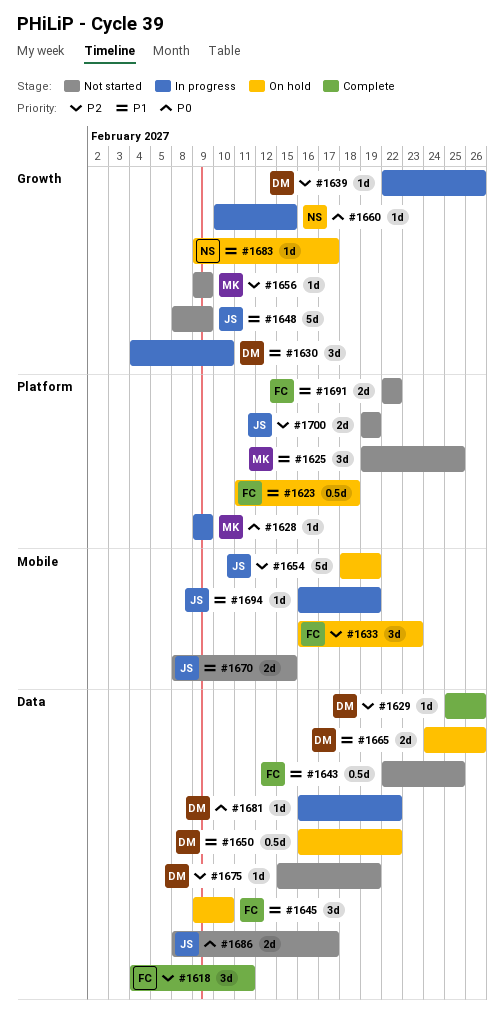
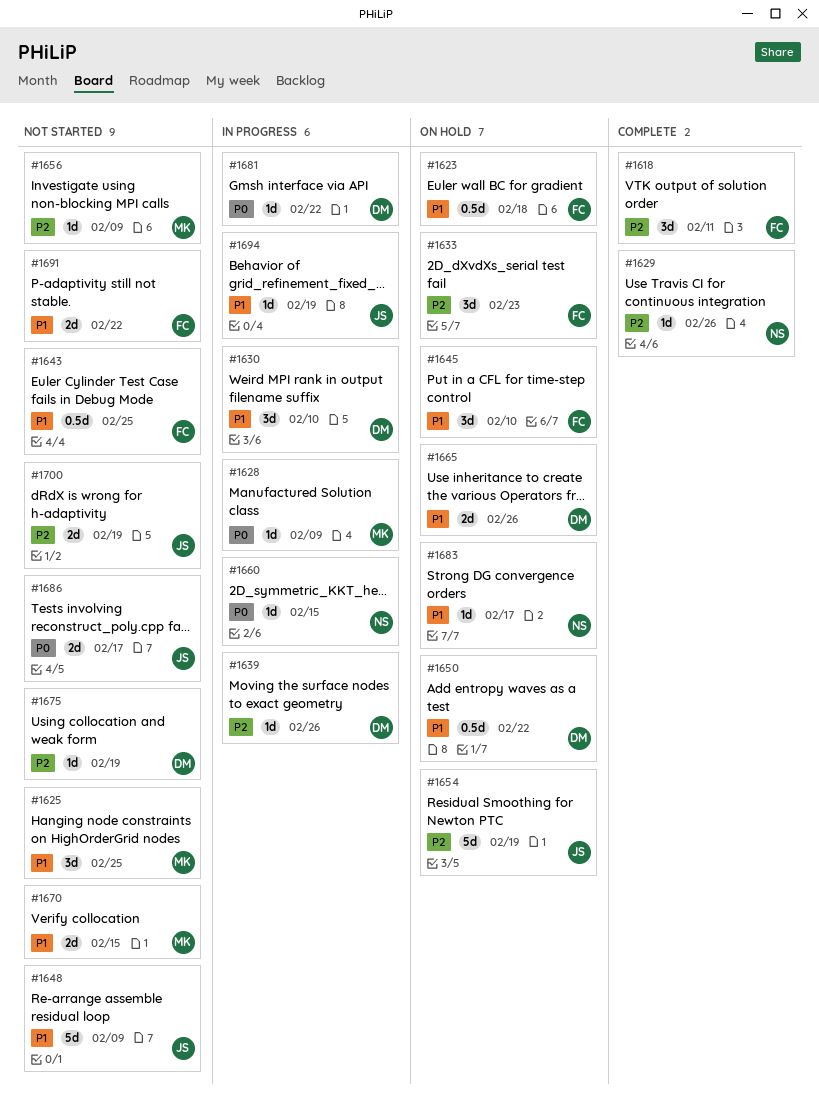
#1629, owner: DM -> NS
#1670, owner: JS -> MK

